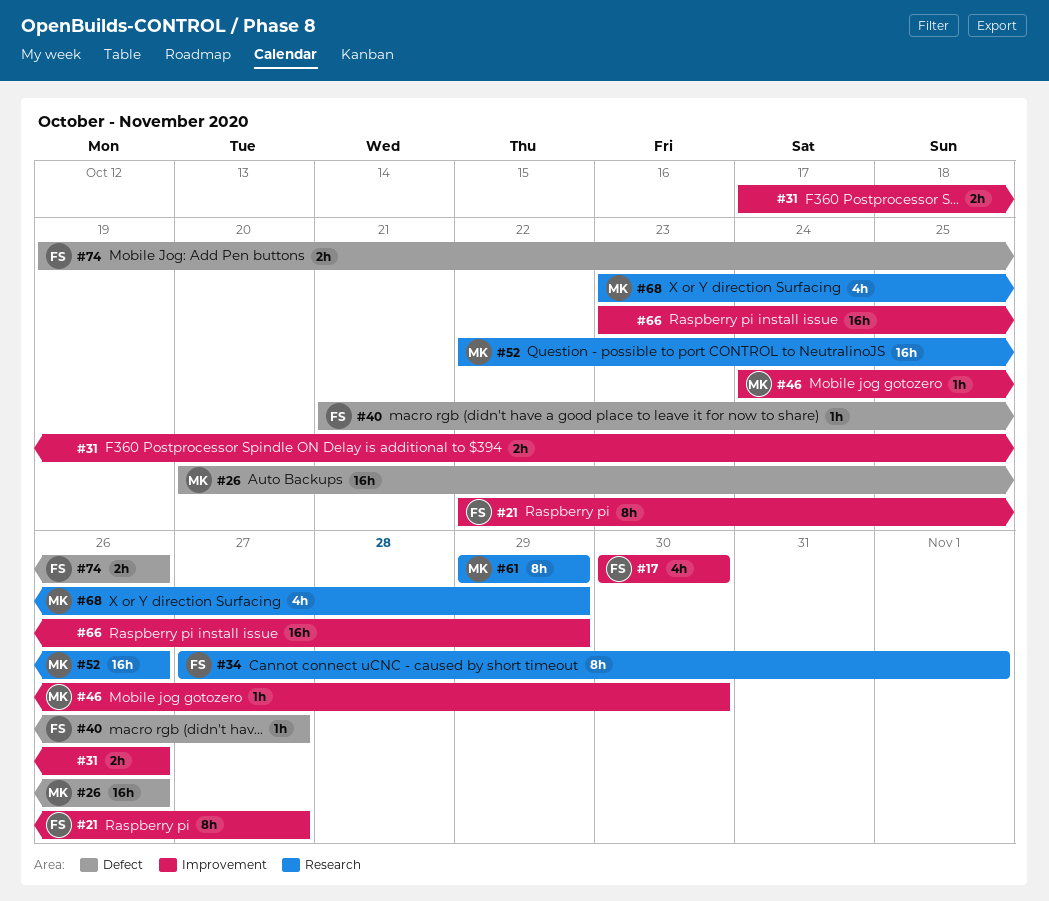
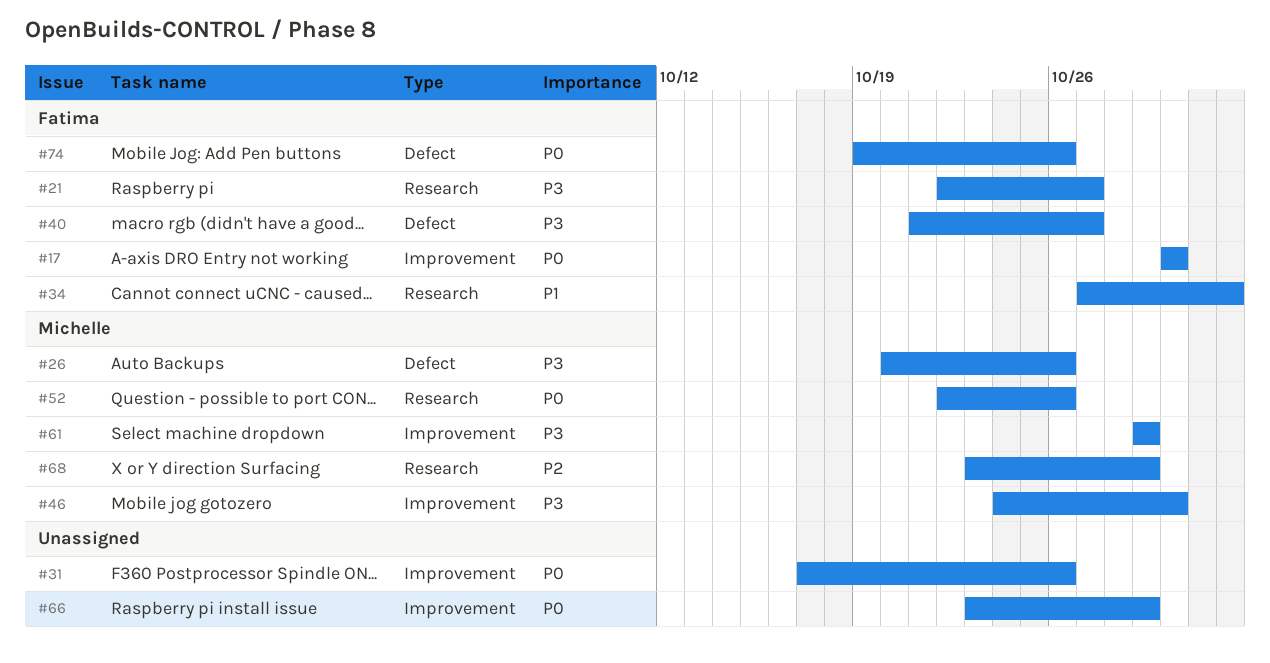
#21, label: Improvement -> Research
#61, label: Research -> Improvement

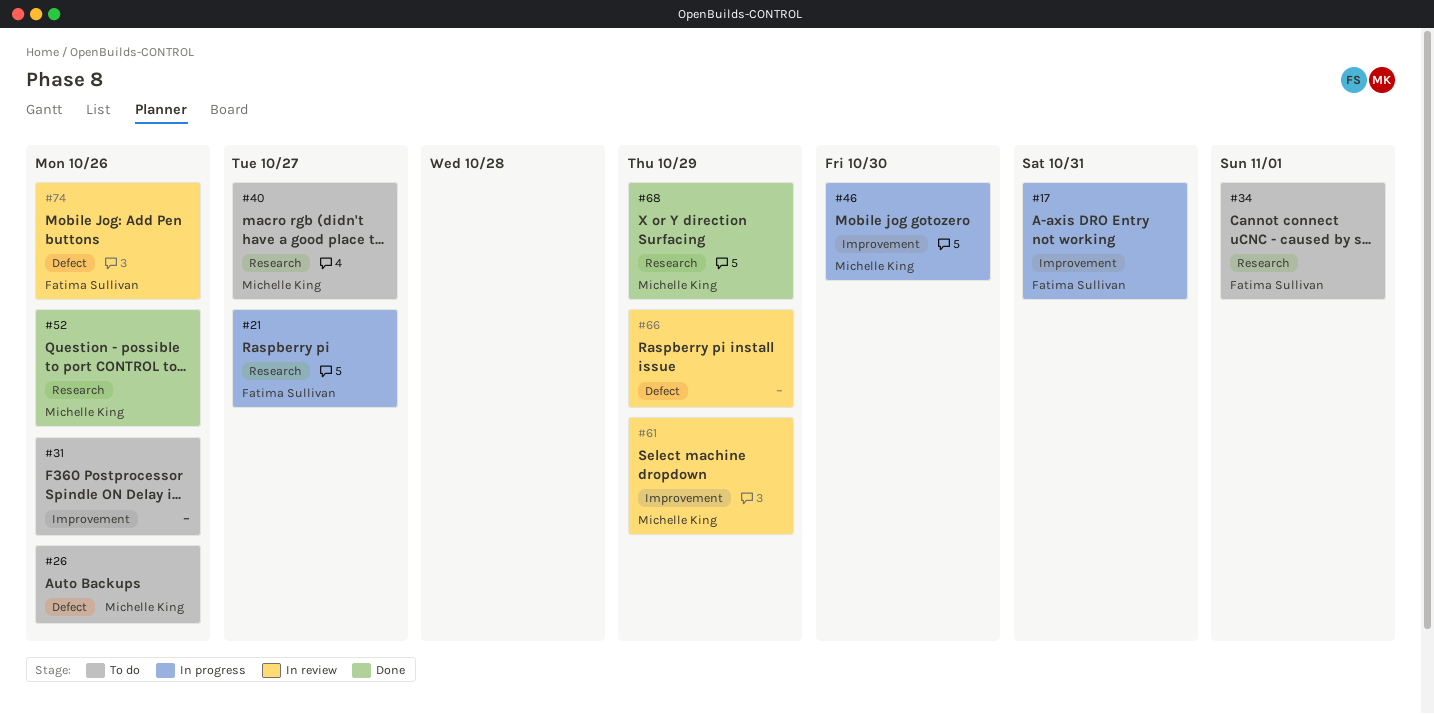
#17, due: Oct 30 -> Oct 31
#40, owner: Fatima Sullivan -> Michelle King
#40, label: Defect -> Research
#66, label: Improvement -> Defect

